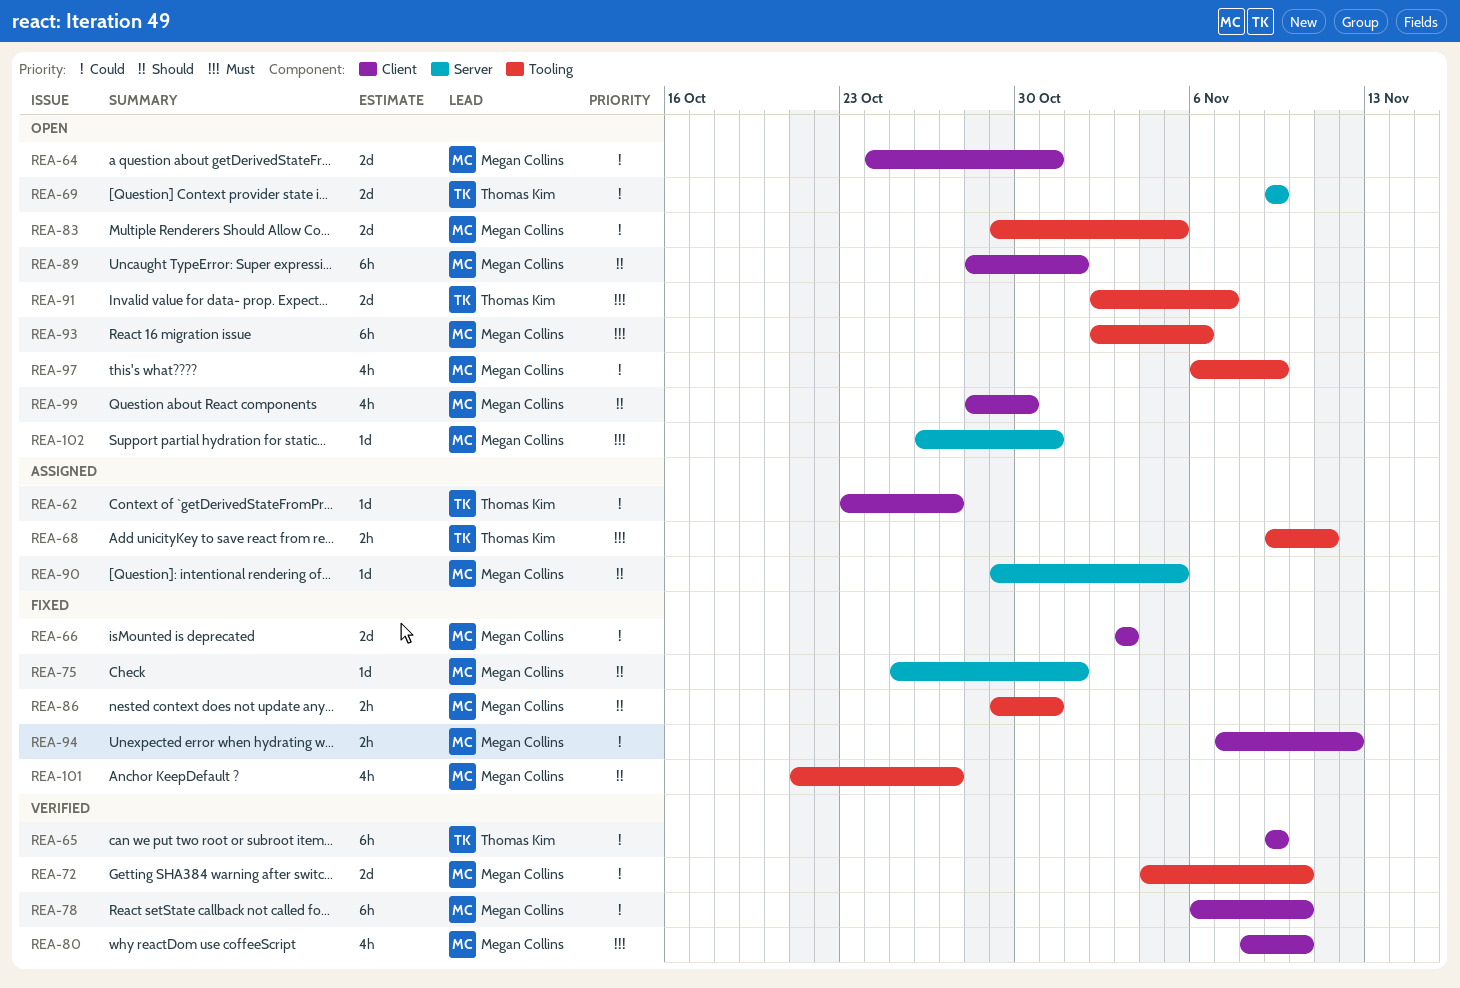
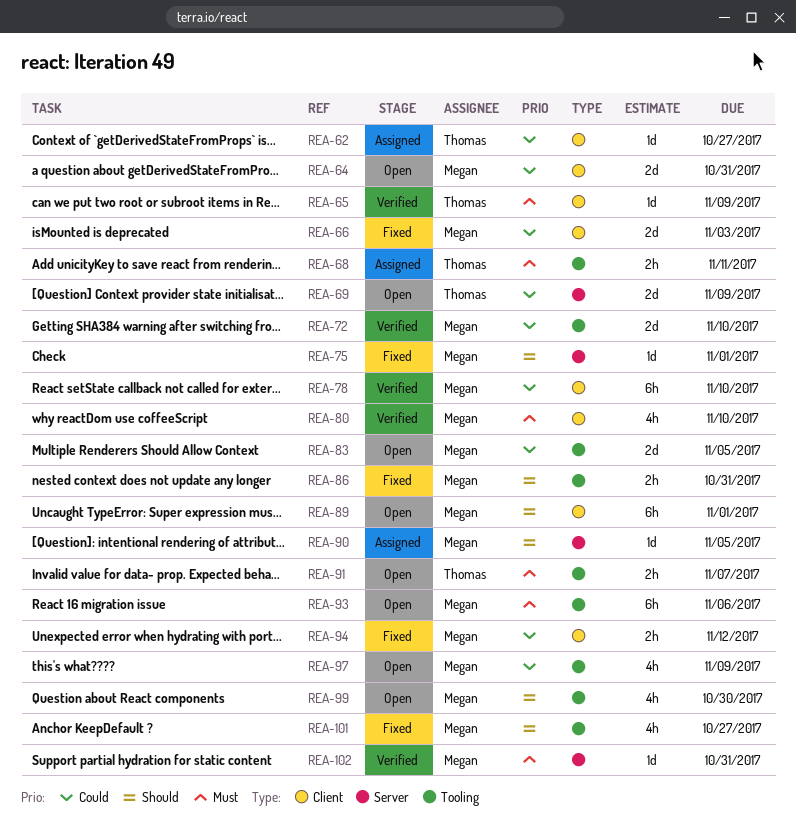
REA-65, priority: Could -> Must
REA-65, estimate: 6h -> 1d
REA-91, estimate: 2d -> 2h
REA-99, label: Client -> Tooling
REA-102, status: Open -> Verified

